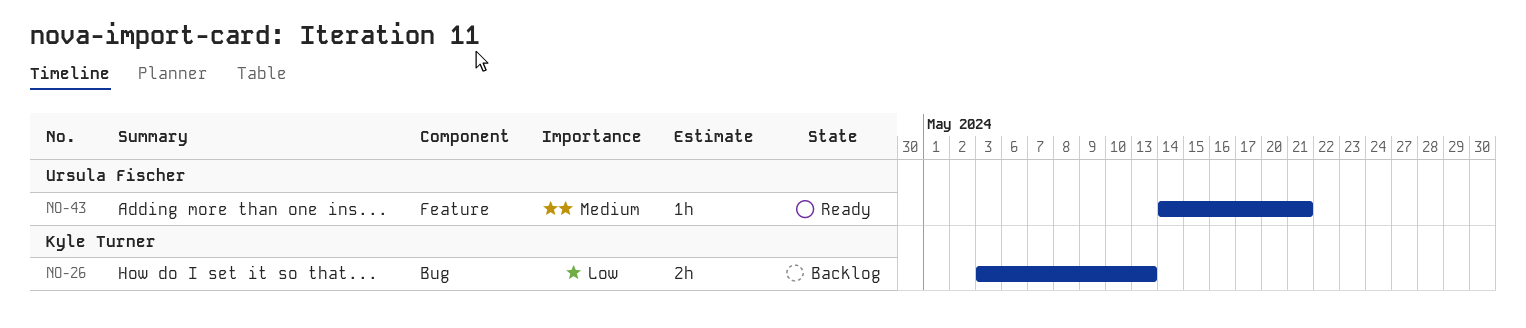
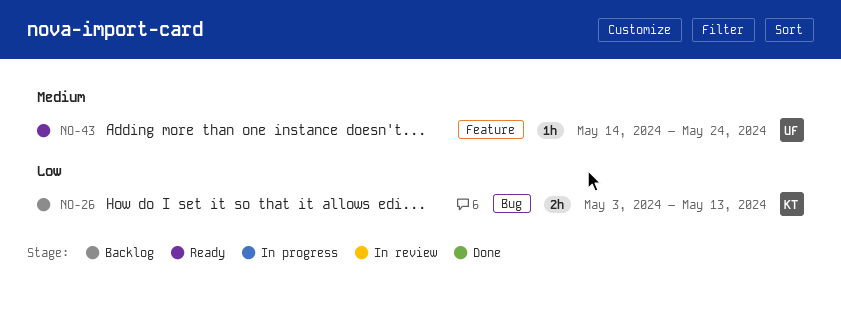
NO-43, due: May 21 -> May 24

